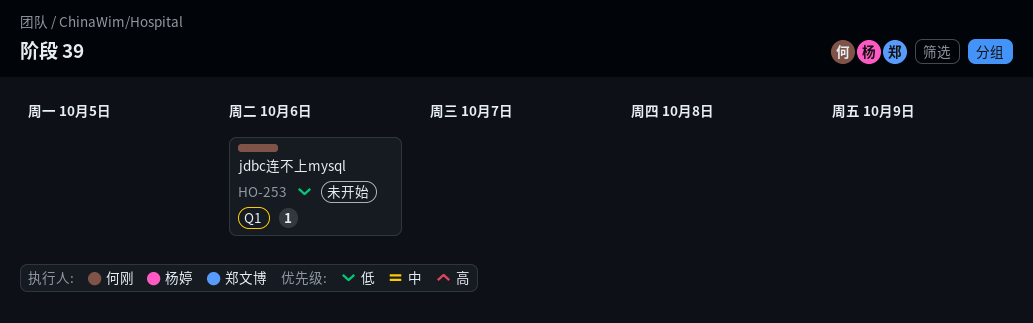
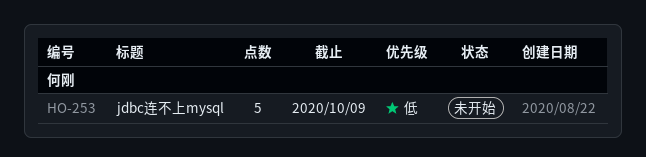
HO-253, estimate: 1 -> 5
HO-253, due: Oct 6 -> Oct 9

